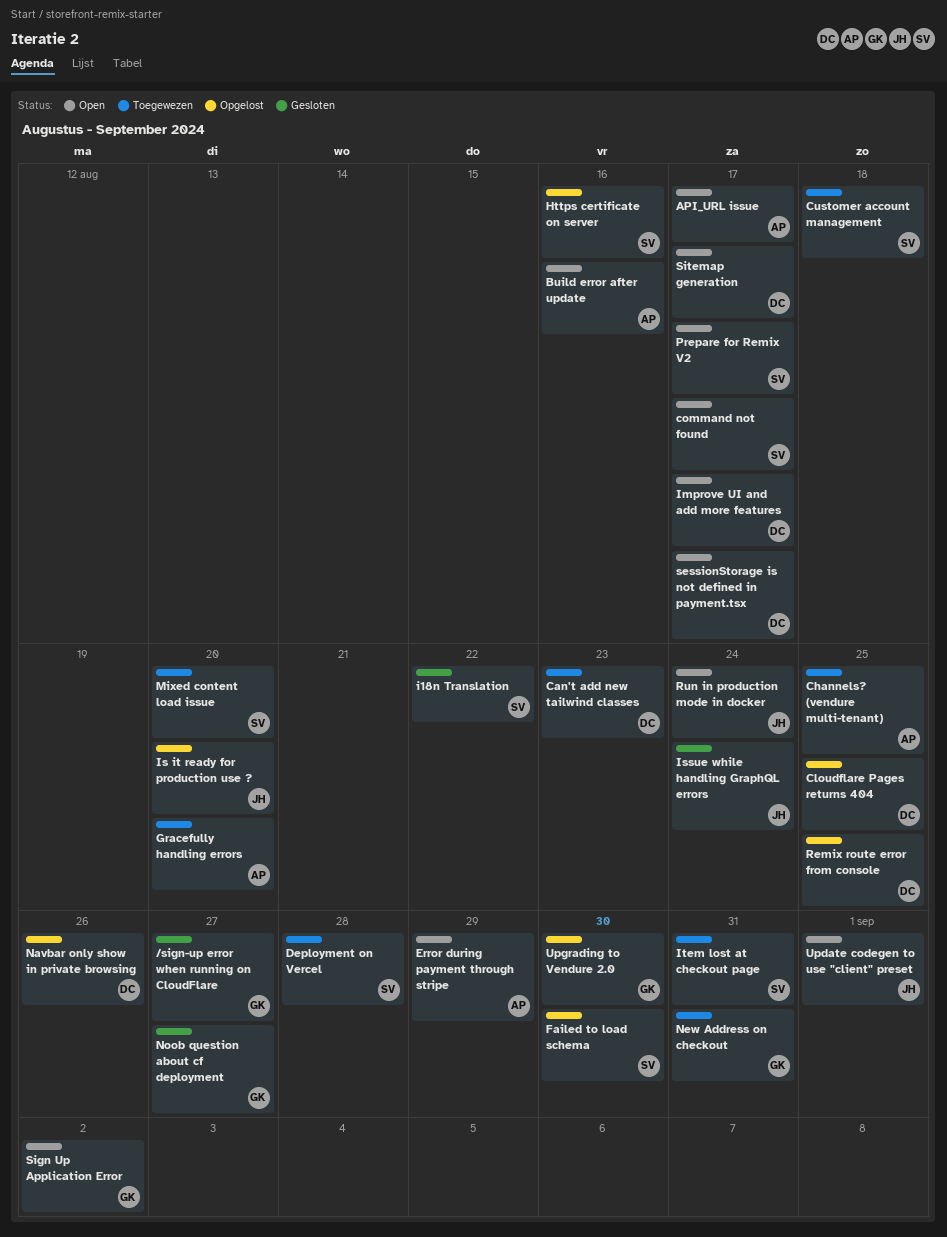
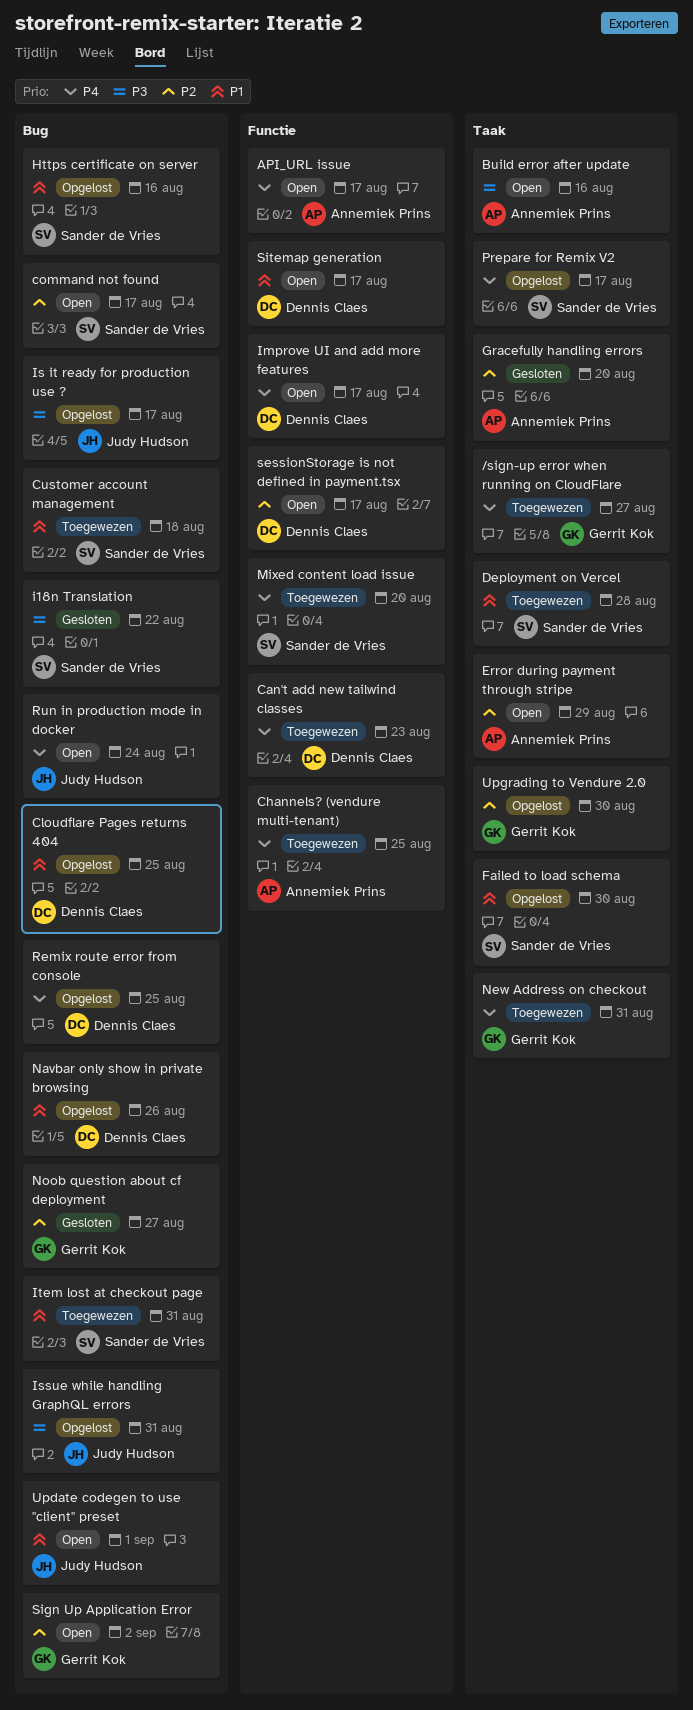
/sign-up error when running on CloudFlare, status: Gesloten -> Toegewezen
Gracefully handling errors, status: Toegewezen -> Gesloten
Is it ready for production use ?, due: Aug 20 -> Aug 17
Issue while handling GraphQL errors, status: Gesloten -> Opgelost
Issue while handling GraphQL errors, due: Aug 24 -> Aug 31
Prepare for Remix V2, status: Open -> Opgelost

